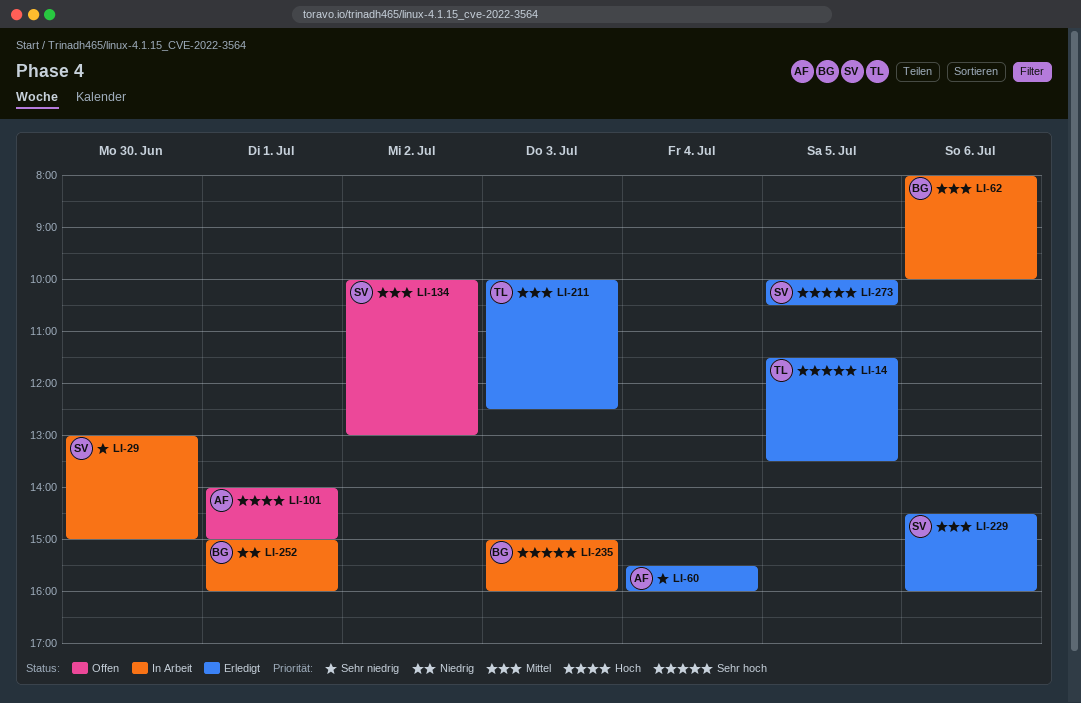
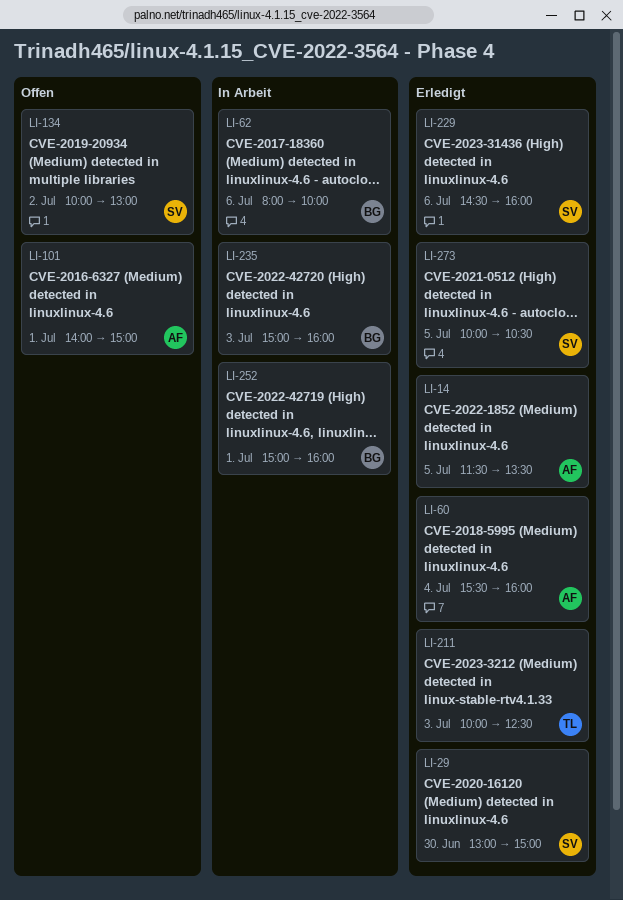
LI-14, owner: TL -> AF
LI-29, status: In Arbeit -> Erledigt

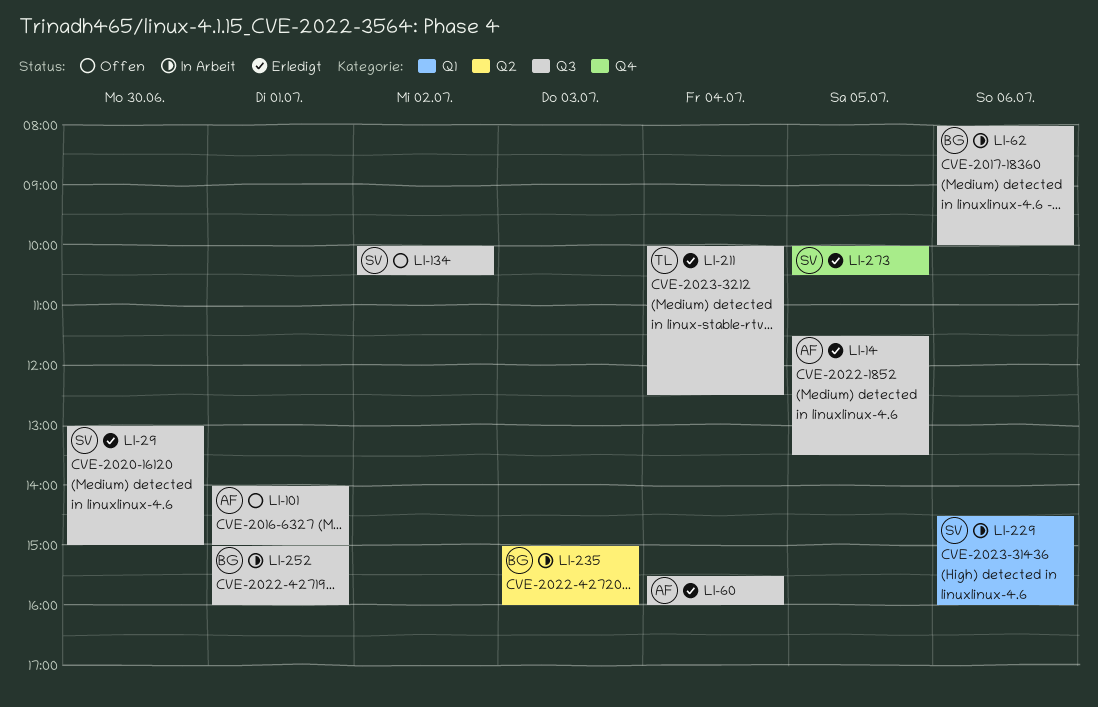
LI-134, ends: 13:00 -> 10:30
LI-211, day: Jul 3 -> Jul 4
LI-229, status: Erledigt -> In Arbeit

